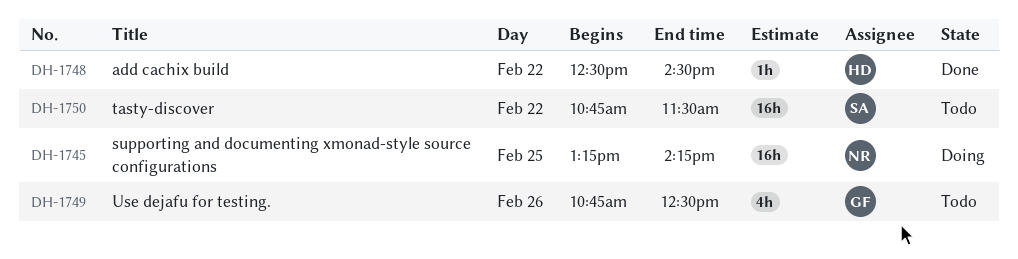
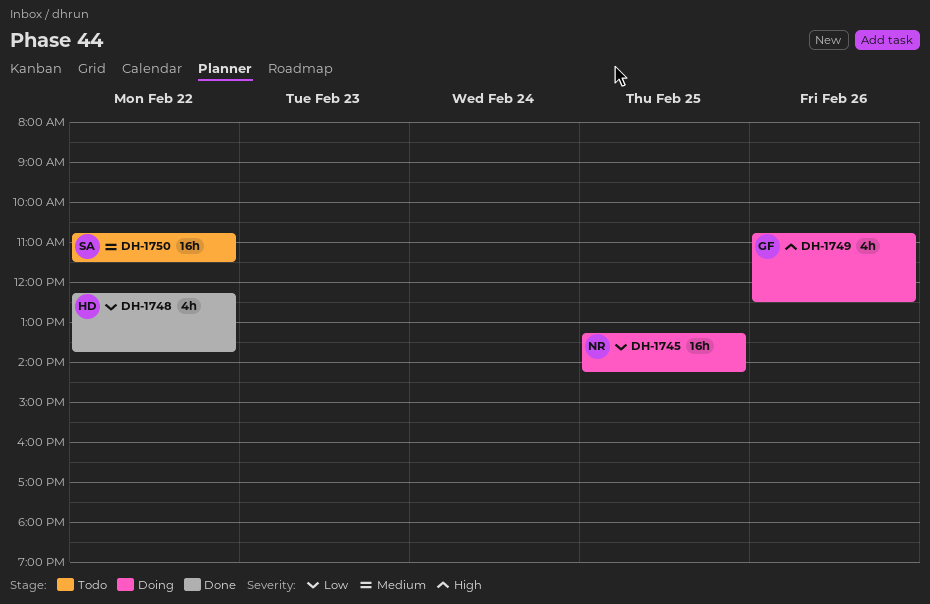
DH-1748, estimate: 1h -> 4h
DH-1748, begins: 12:30 -> 12:15
DH-1748, ends: 14:30 -> 13:45
DH-1749, status: Todo -> Doing

